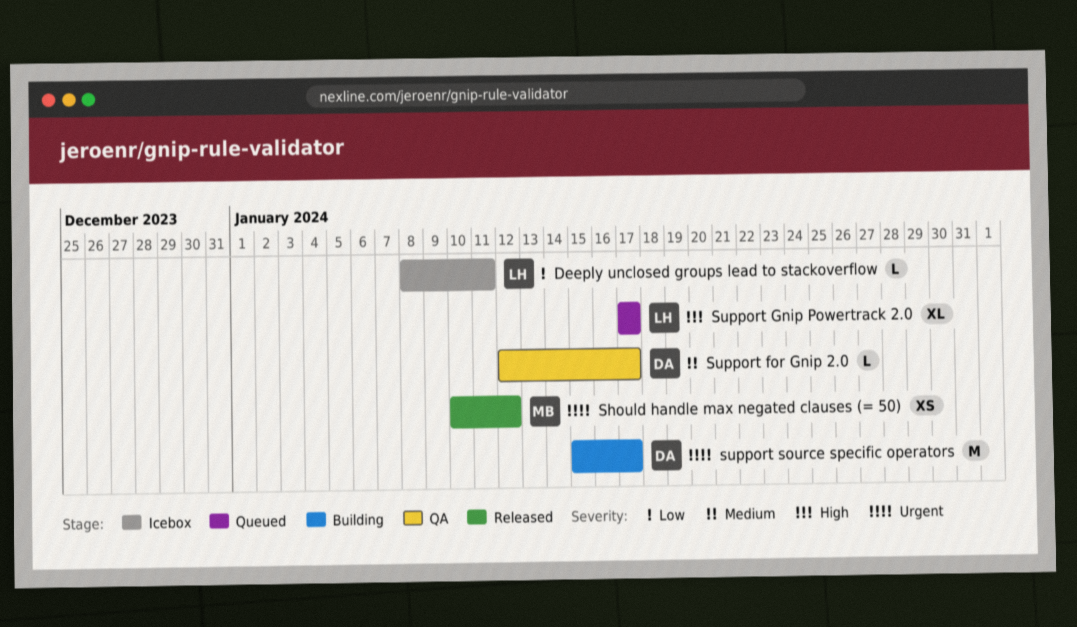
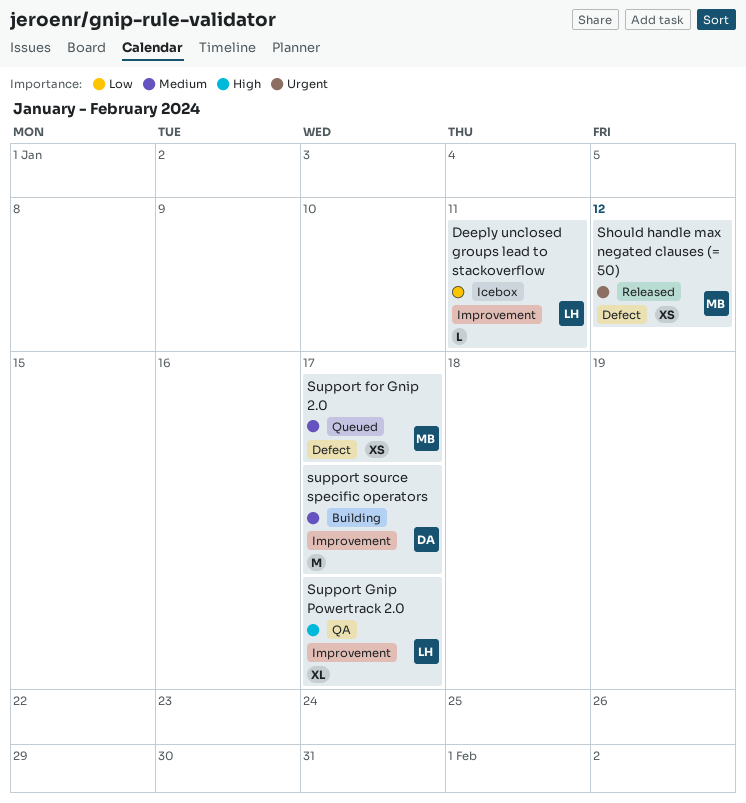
Support for Gnip 2.0, status: QA -> Queued
Support for Gnip 2.0, owner: DA -> MB
Support for Gnip 2.0, estimate: L -> XS
Support Gnip Powertrack 2.0, status: Queued -> QA
support source specific operators, priority: Urgent -> Medium

